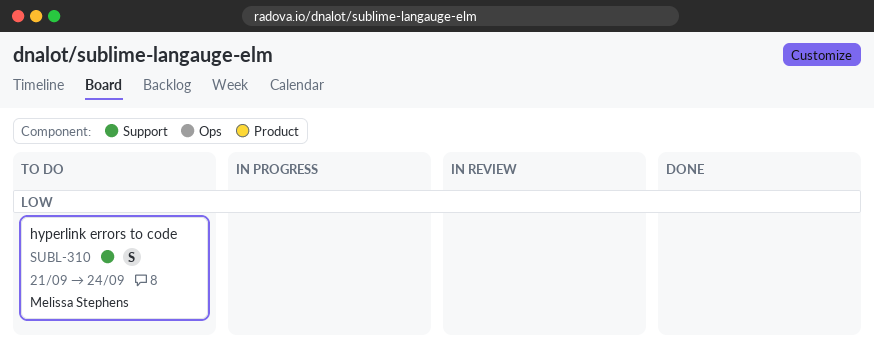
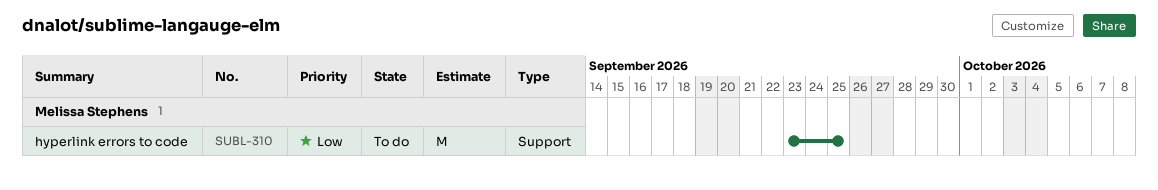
SUBL-310, estimate: S -> M
SUBL-310, start: Sep 21 -> Sep 23
SUBL-310, due: Sep 24 -> Sep 25

